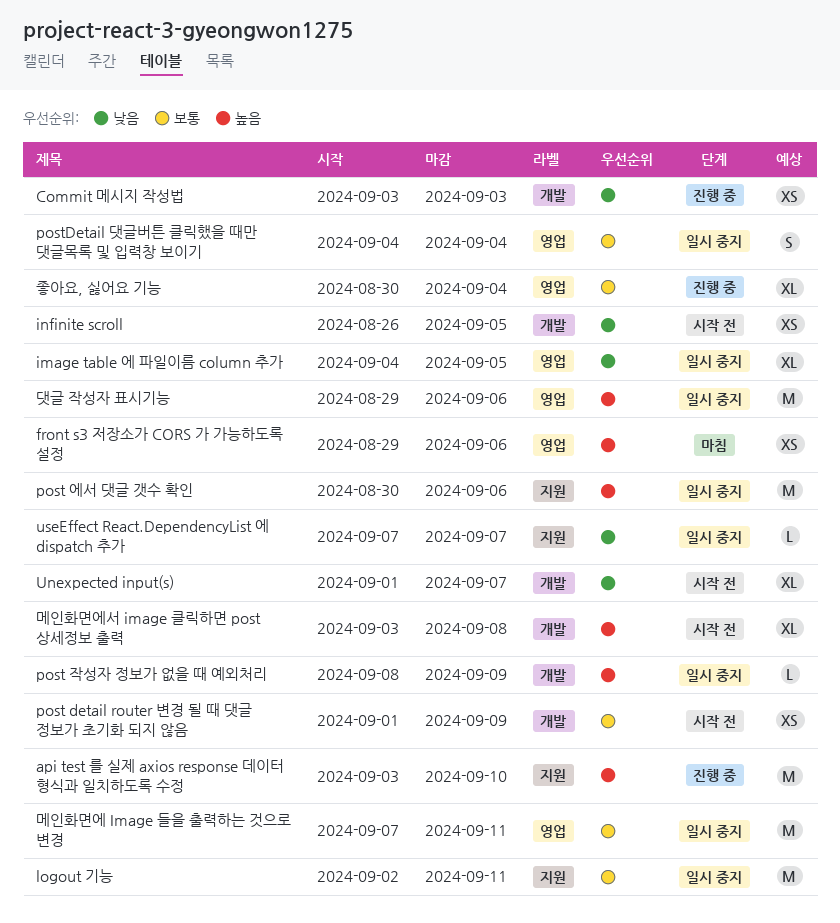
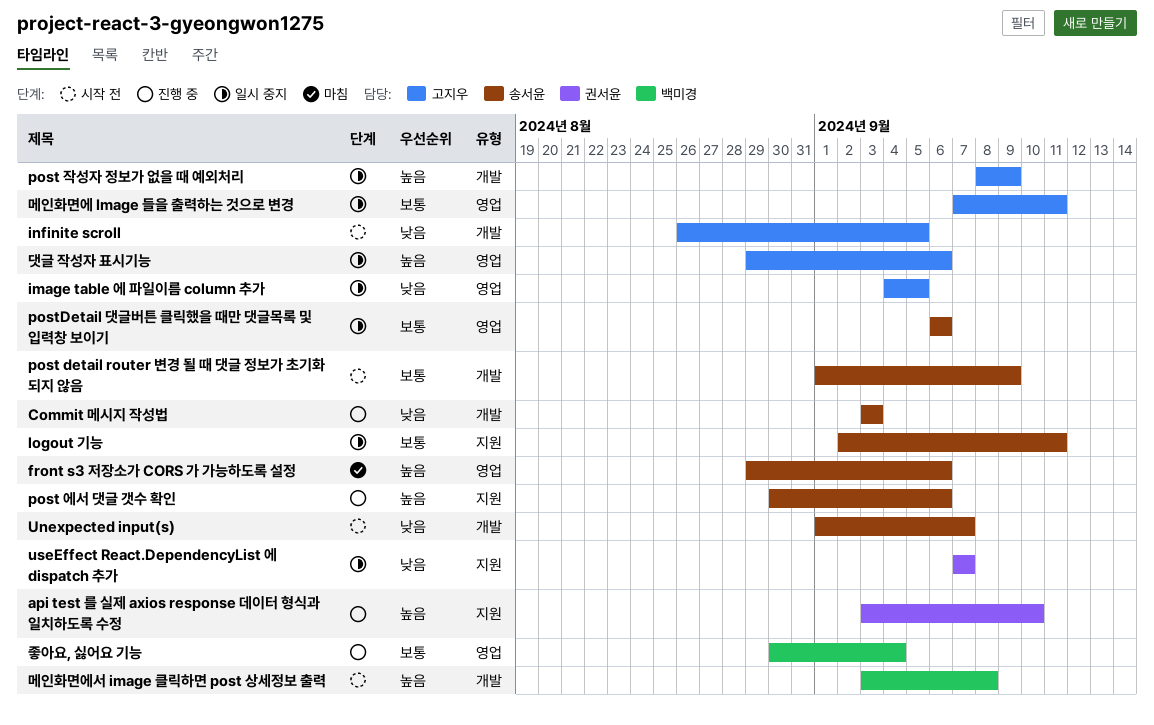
post 에서 댓글 갯수 확인, status: 일시 중지 -> 진행 중
postDetail 댓글버튼 클릭했을 때만 댓글목록 및 입력창 보이기, start: Sep 4 -> Sep 6
postDetail 댓글버튼 클릭했을 때만 댓글목록 및 입력창 보이기, due: Sep 4 -> Sep 6

